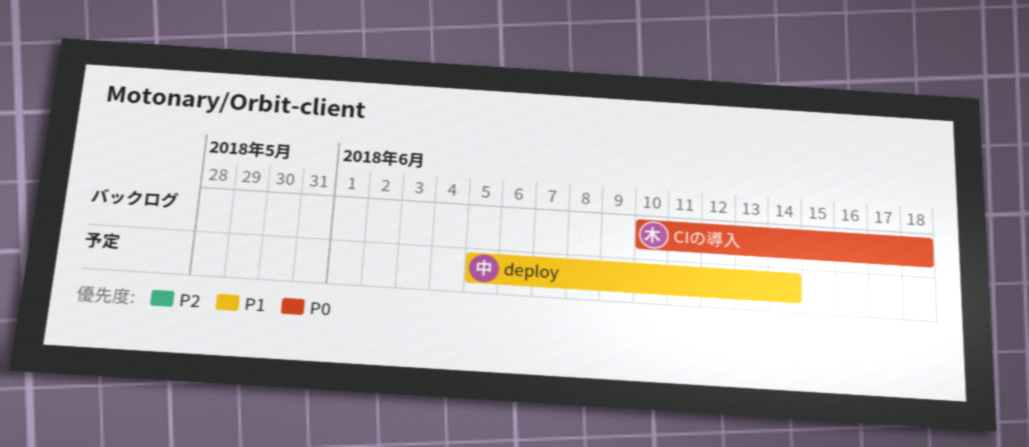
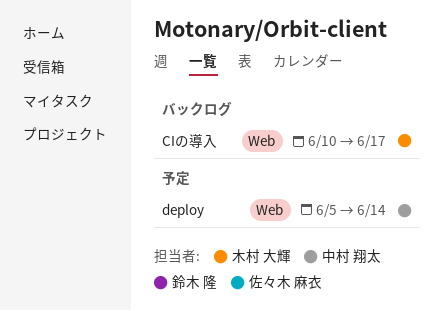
CIの導入, due: Jun 18 -> Jun 17

